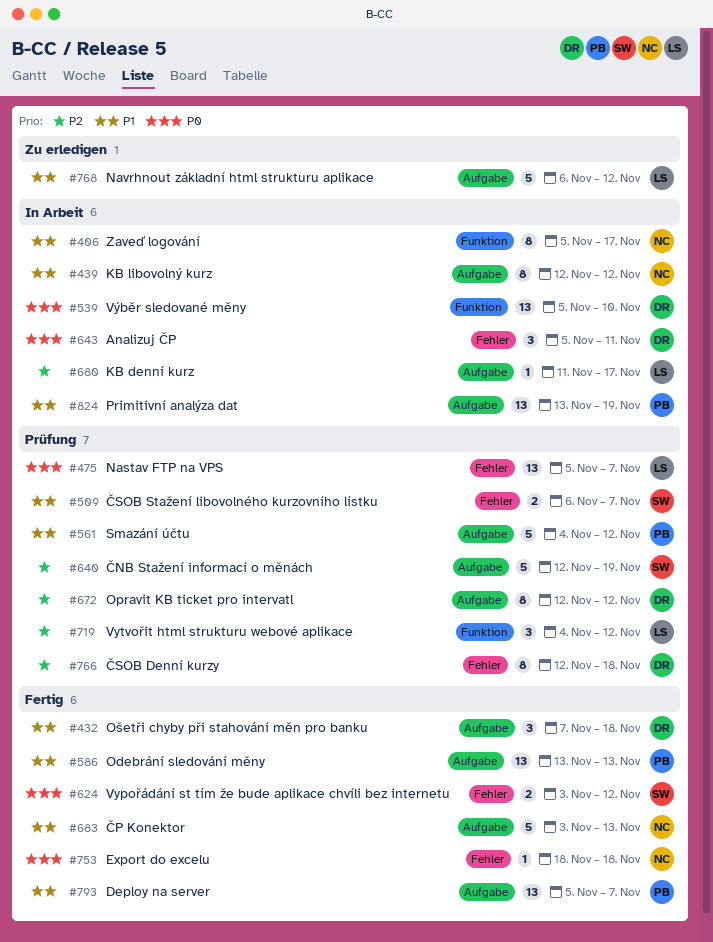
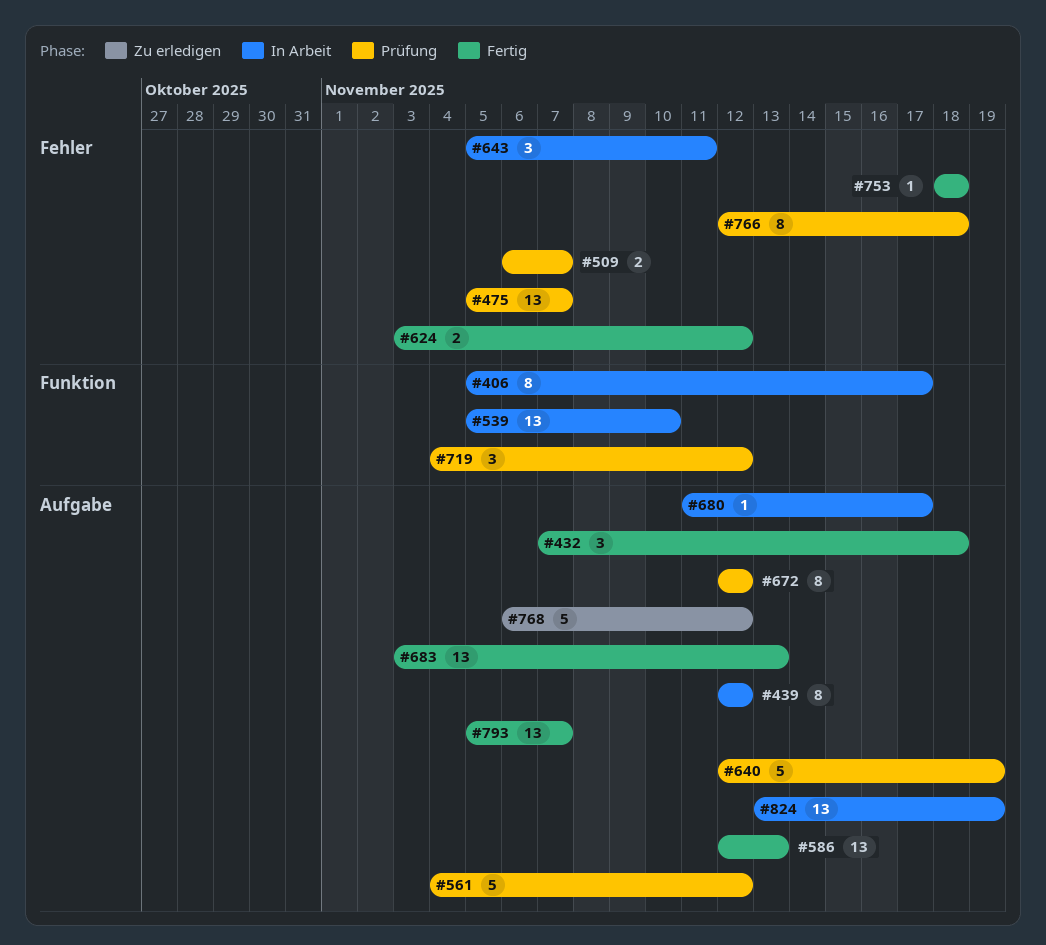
#586, start: Nov 13 -> Nov 12
#683, estimate: 5 -> 13

